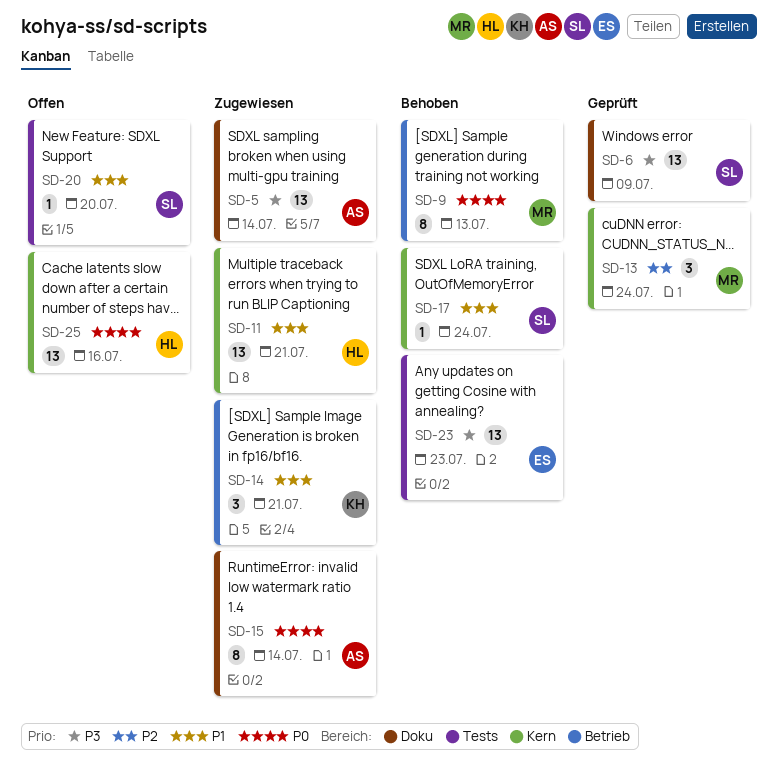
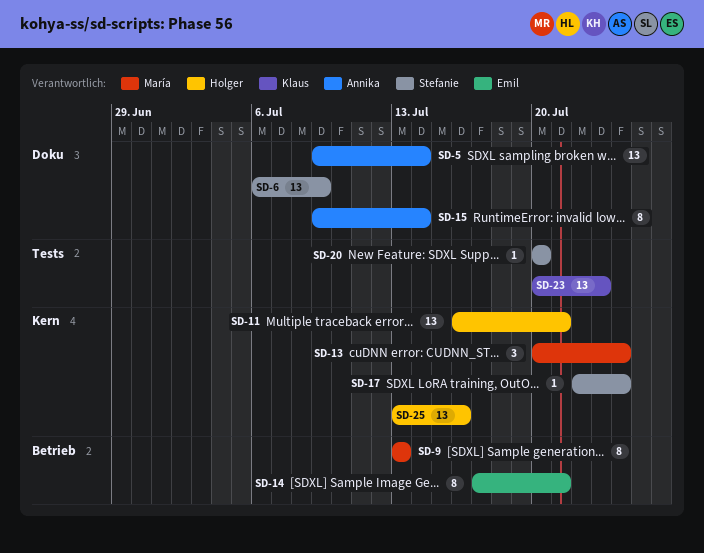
SD-14, owner: Klaus -> Emil
SD-14, estimate: 3 -> 8
SD-23, owner: Emil -> Klaus

